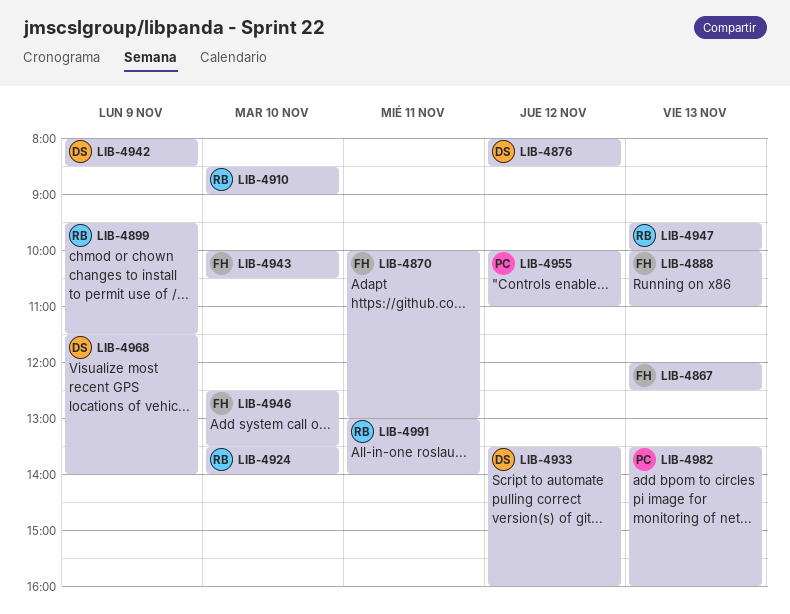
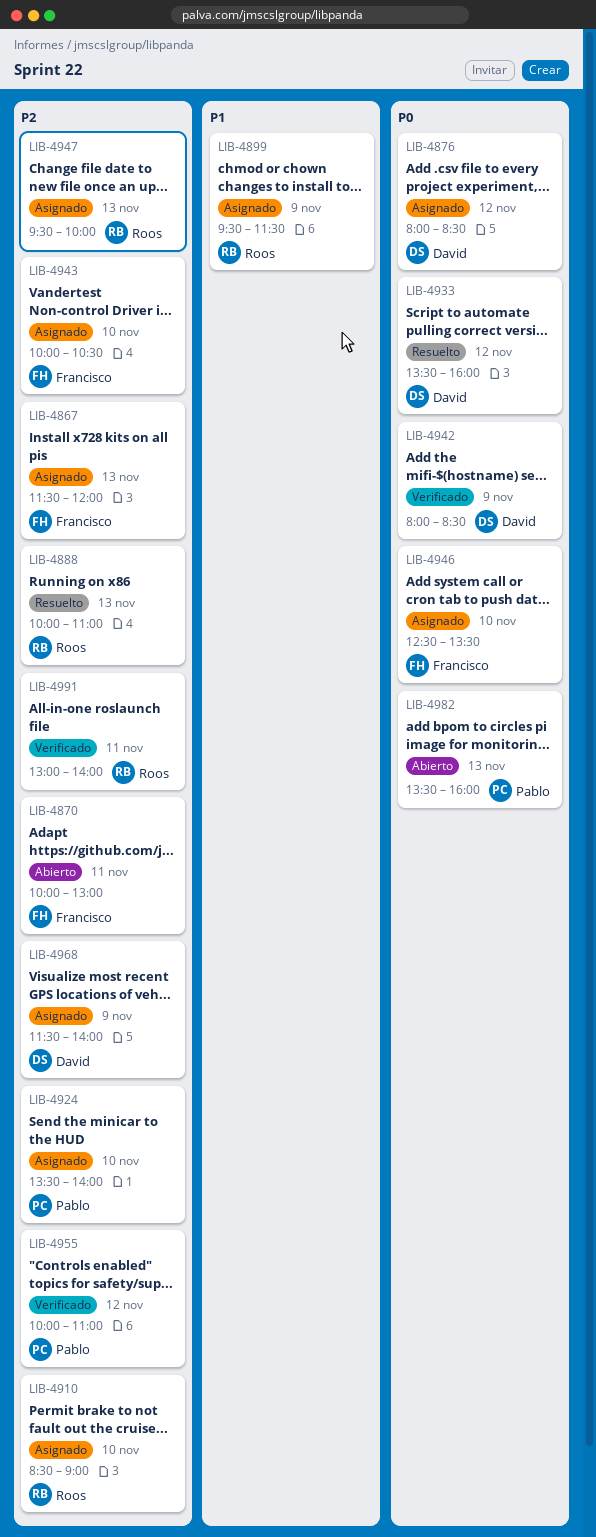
LIB-4867, begins: 12:00 -> 11:30
LIB-4867, ends: 12:30 -> 12:00
LIB-4888, owner: Francisco -> Roos
LIB-4924, owner: Roos -> Pablo

